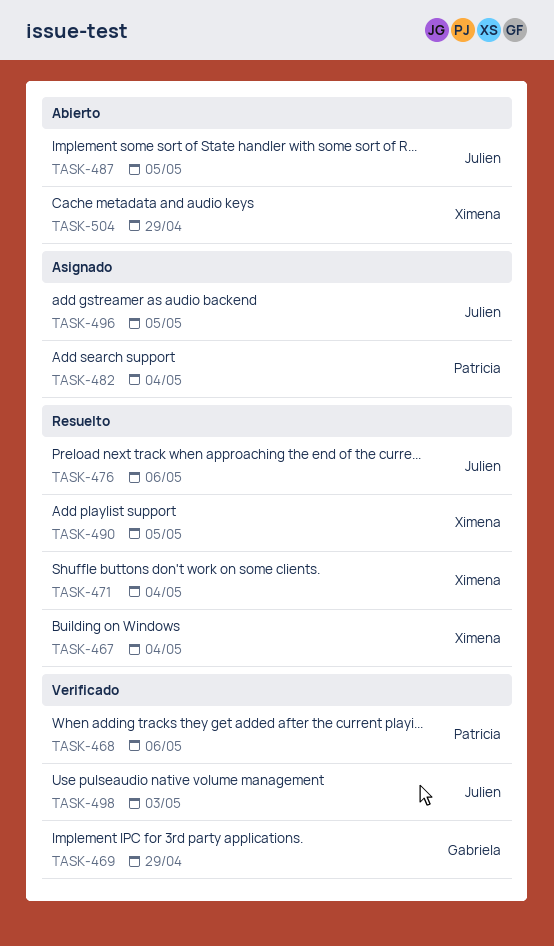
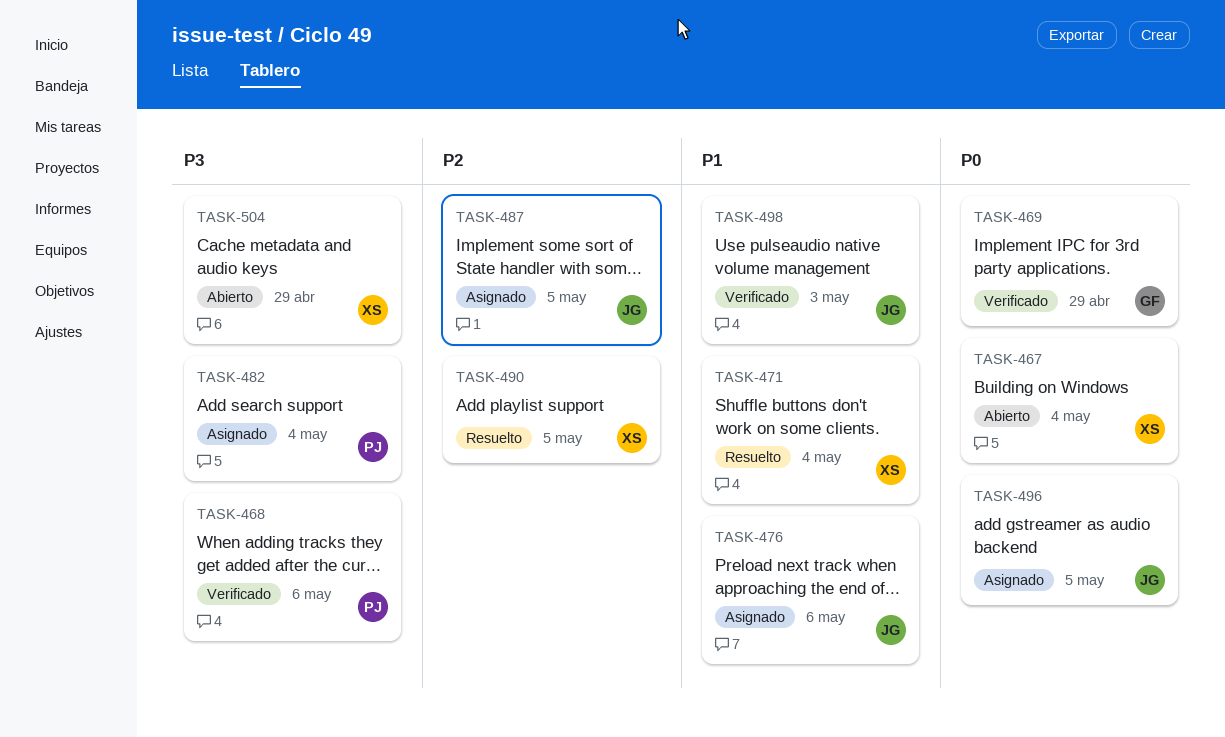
TASK-467, status: Resuelto -> Abierto
TASK-476, status: Resuelto -> Asignado
TASK-487, status: Abierto -> Asignado

